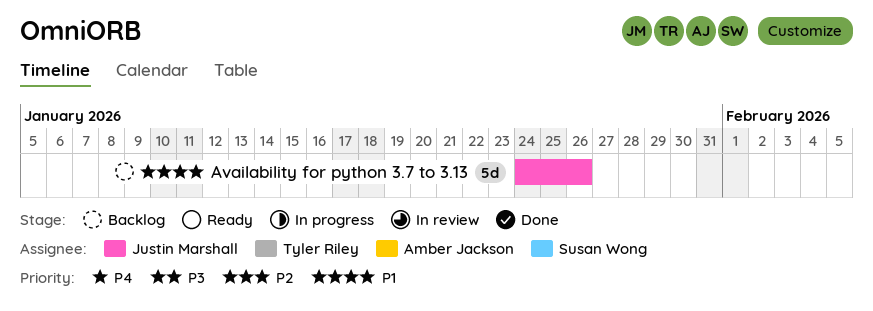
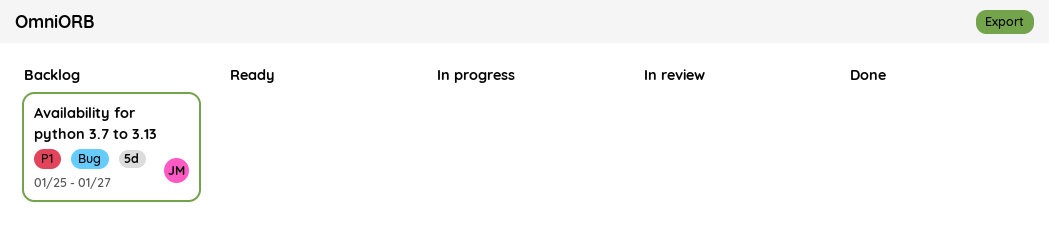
Availability for python 3.7 to 3.13, start: Jan 24 -> Jan 25
Availability for python 3.7 to 3.13, due: Jan 26 -> Jan 27

